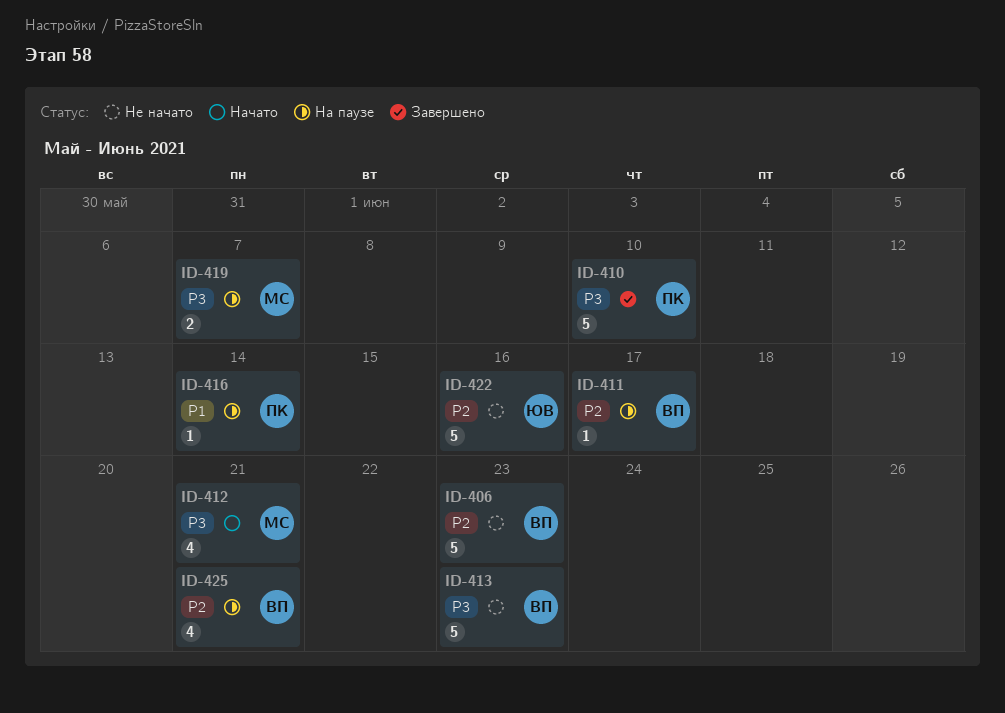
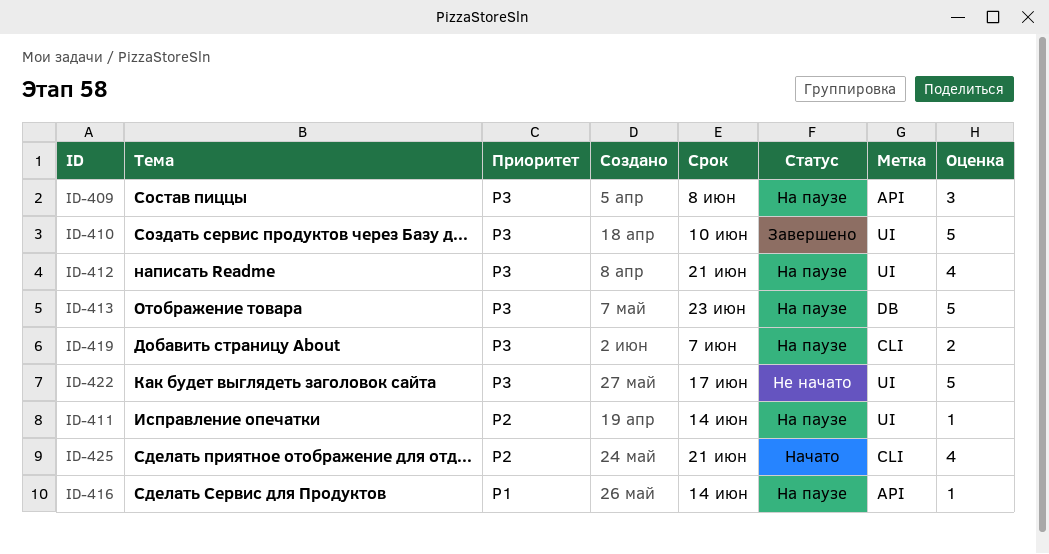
ID-406: present -> none
ID-409: none -> present
ID-411, due: Jun 17 -> Jun 14
ID-412, status: Начато -> На паузе
ID-413, status: Не начато -> На паузе
ID-422, priority: P2 -> P3
ID-422, due: Jun 16 -> Jun 17
ID-425, status: На паузе -> Начато

